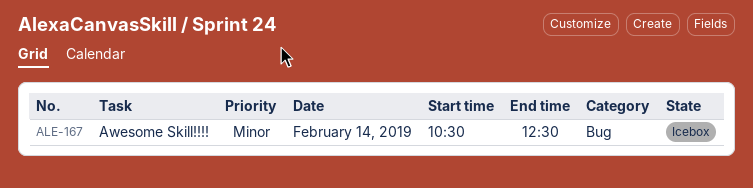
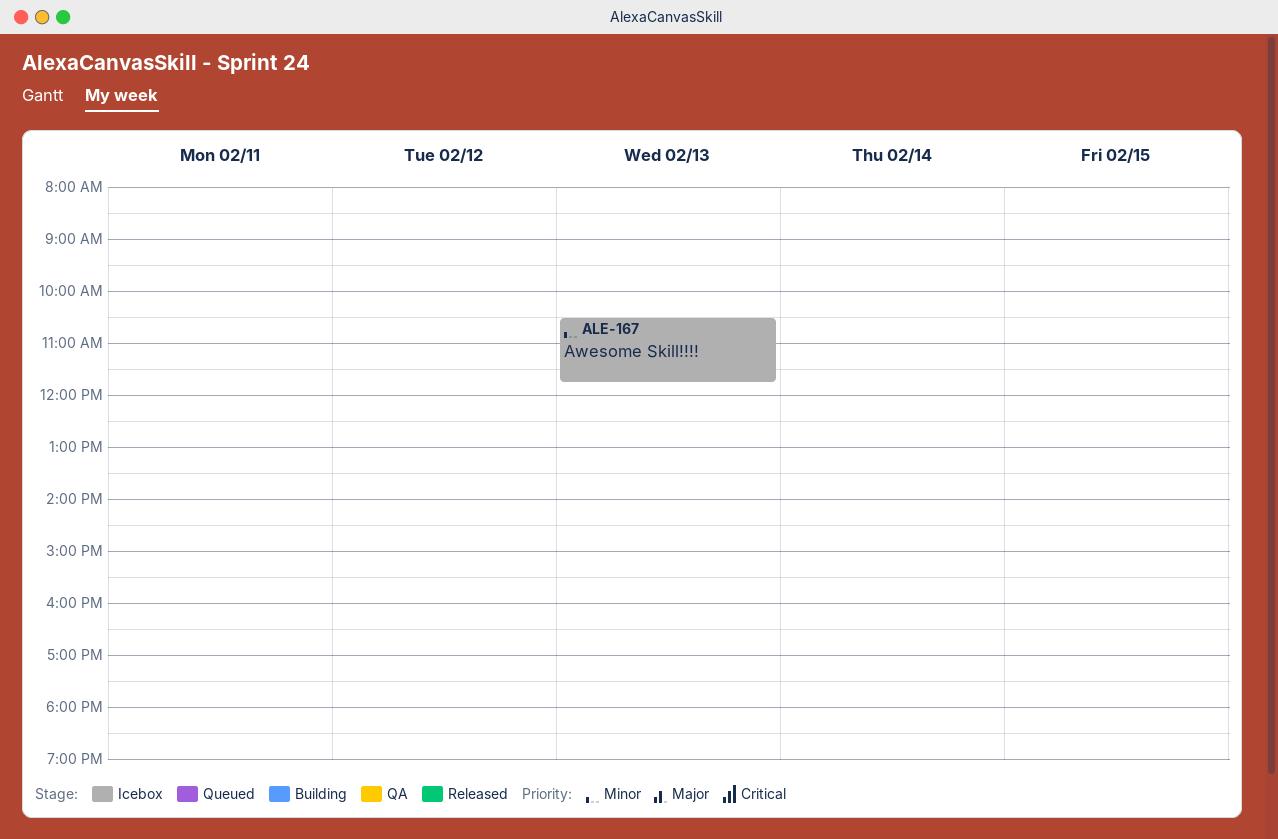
ALE-167, day: Feb 14 -> Feb 13
ALE-167, ends: 12:30 -> 11:45

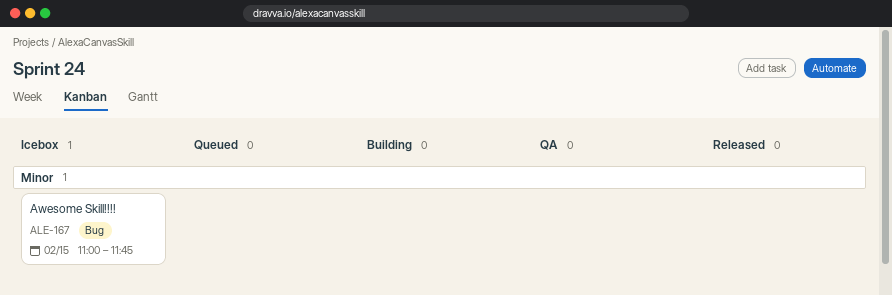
ALE-167, day: Feb 13 -> Feb 15
ALE-167, begins: 10:30 -> 11:00

